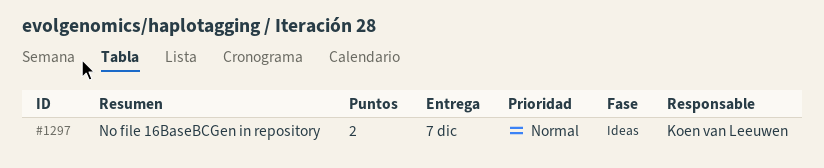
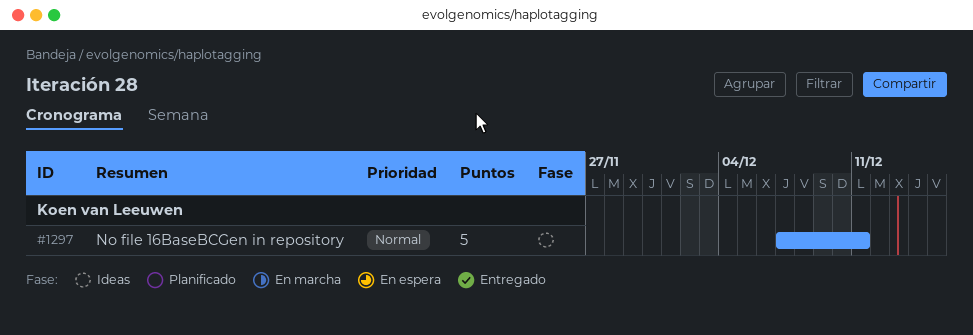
#1297, estimate: 2 -> 5
#1297, due: Dec 7 -> Dec 11

